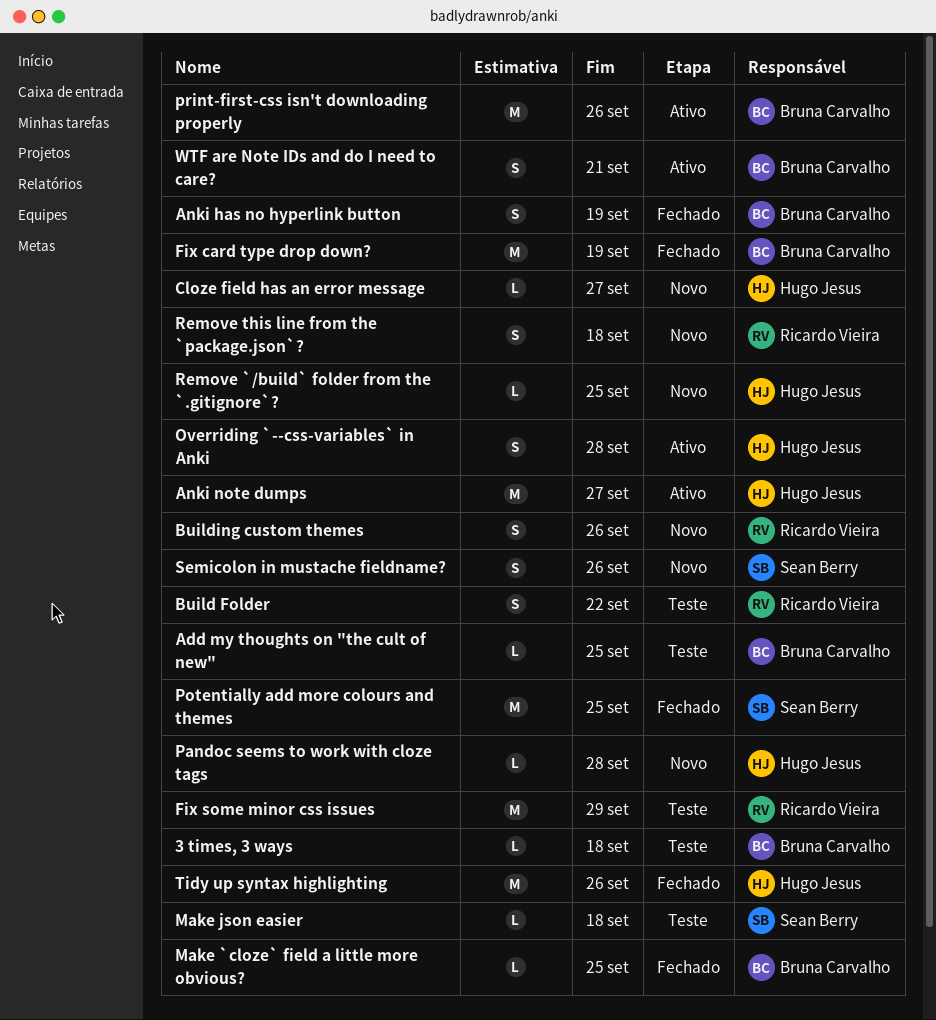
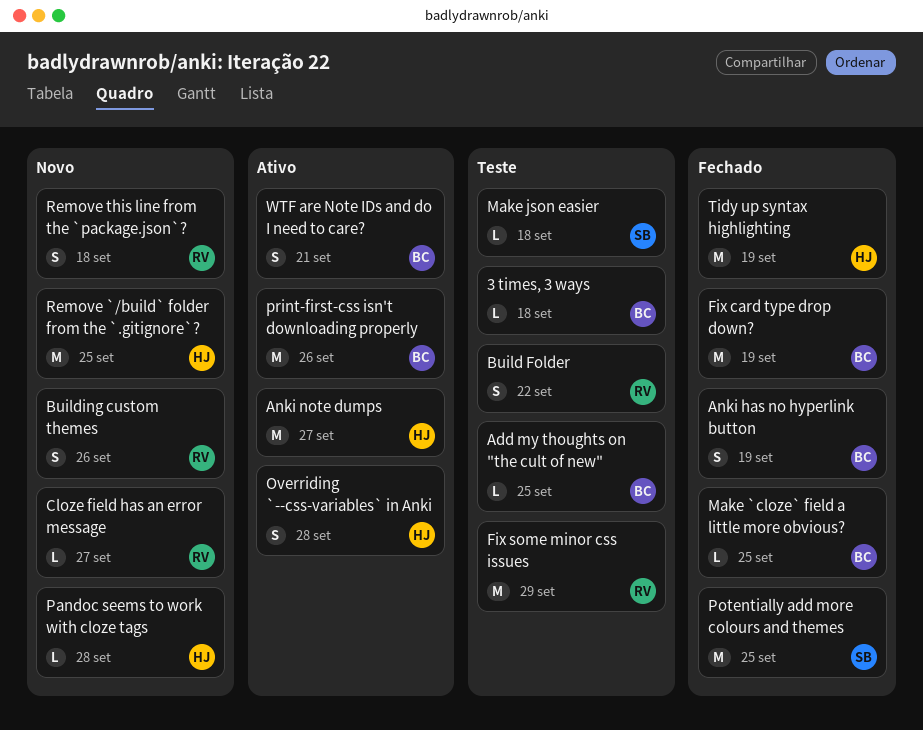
Cloze field has an error message, owner: Hugo Jesus -> Ricardo Vieira
Remove `/build` folder from the `.gitignore`?, estimate: L -> M
Semicolon in mustache fieldname?: present -> none
Tidy up syntax highlighting, due: Sep 26 -> Sep 19

